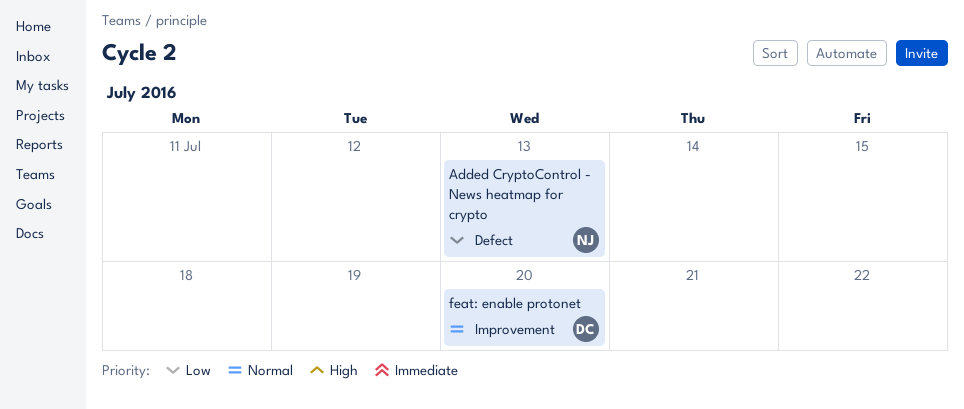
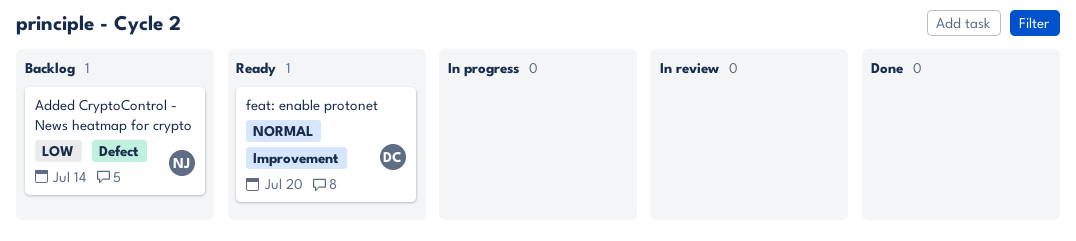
Added CryptoControl - News heatmap for crypto, due: Jul 13 -> Jul 14

